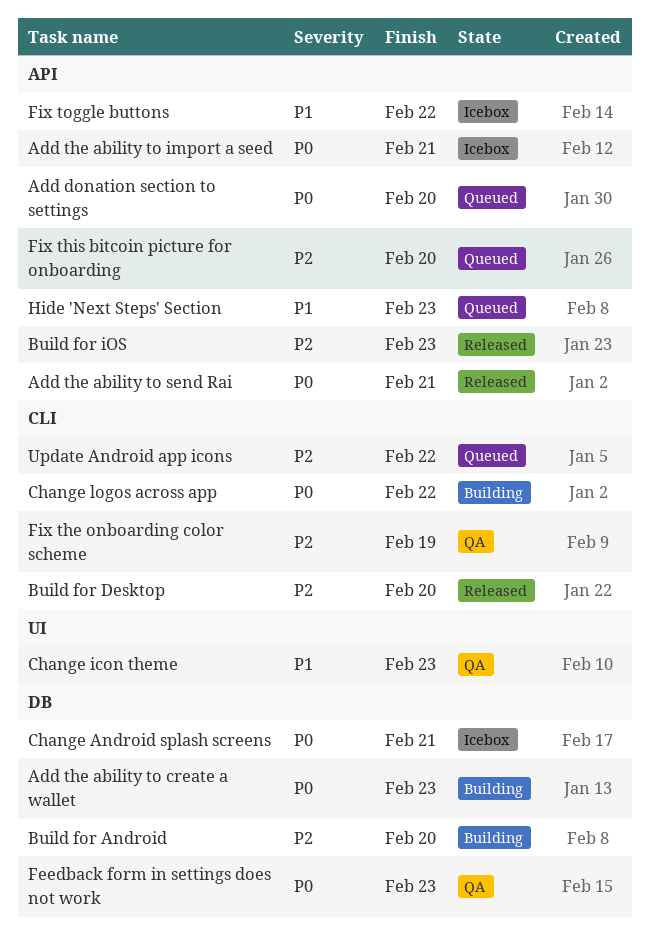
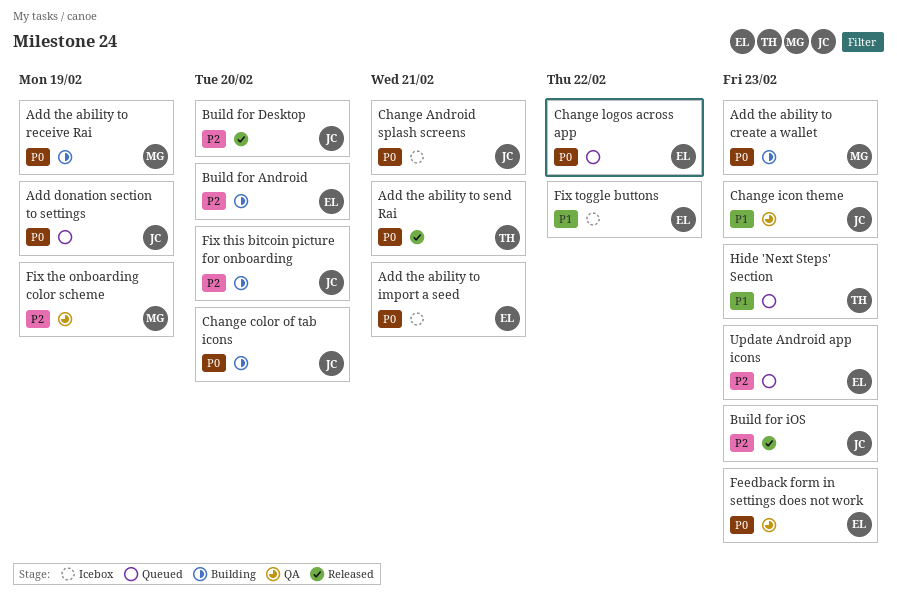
Add donation section to settings, due: Feb 20 -> Feb 19
Add the ability to receive Rai: none -> present
Change color of tab icons: none -> present
Change logos across app, status: Building -> Queued
Fix this bitcoin picture for onboarding, status: Queued -> Building
Update Android app icons, due: Feb 22 -> Feb 23

